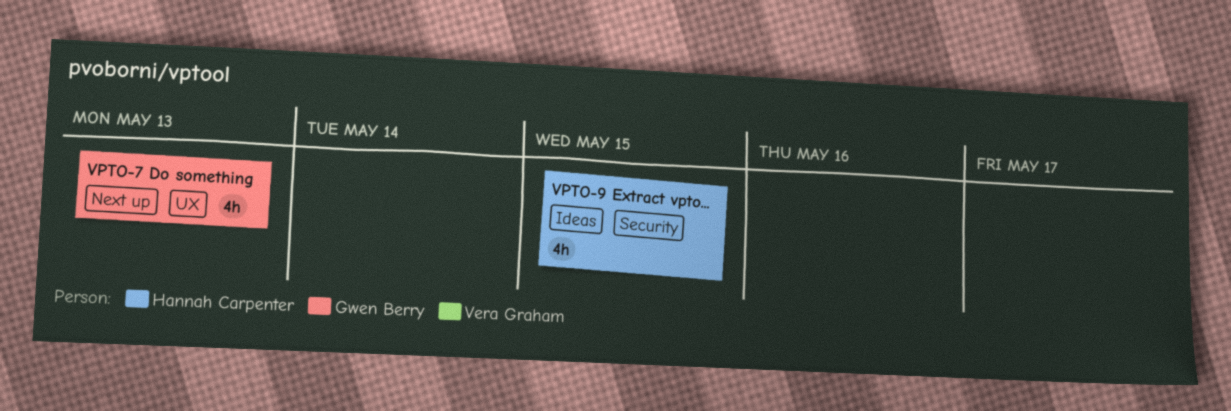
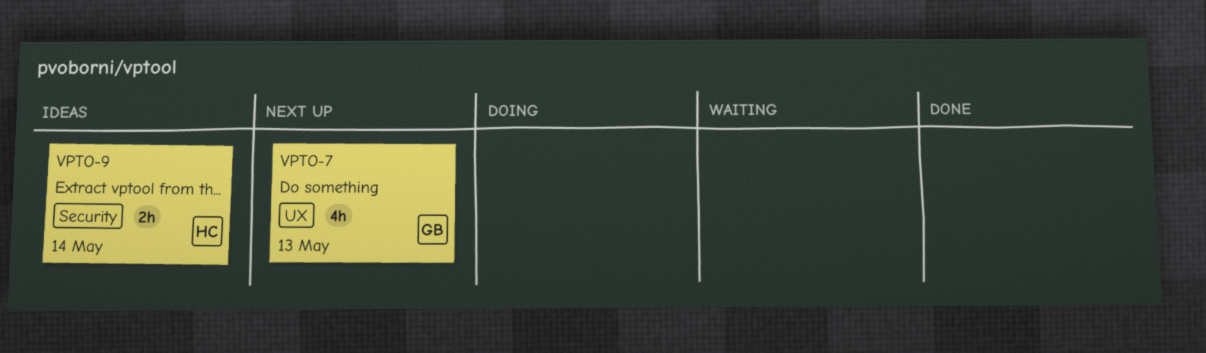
VPTO-9, estimate: 4h -> 2h
VPTO-9, due: May 15 -> May 14

